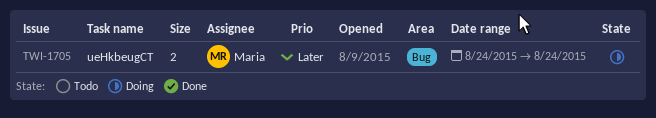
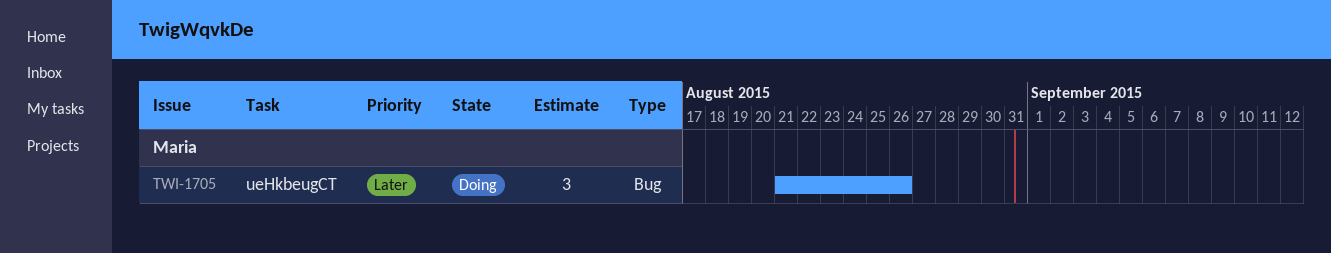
TWI-1705, estimate: 2 -> 3
TWI-1705, start: Aug 24 -> Aug 21
TWI-1705, due: Aug 24 -> Aug 26

